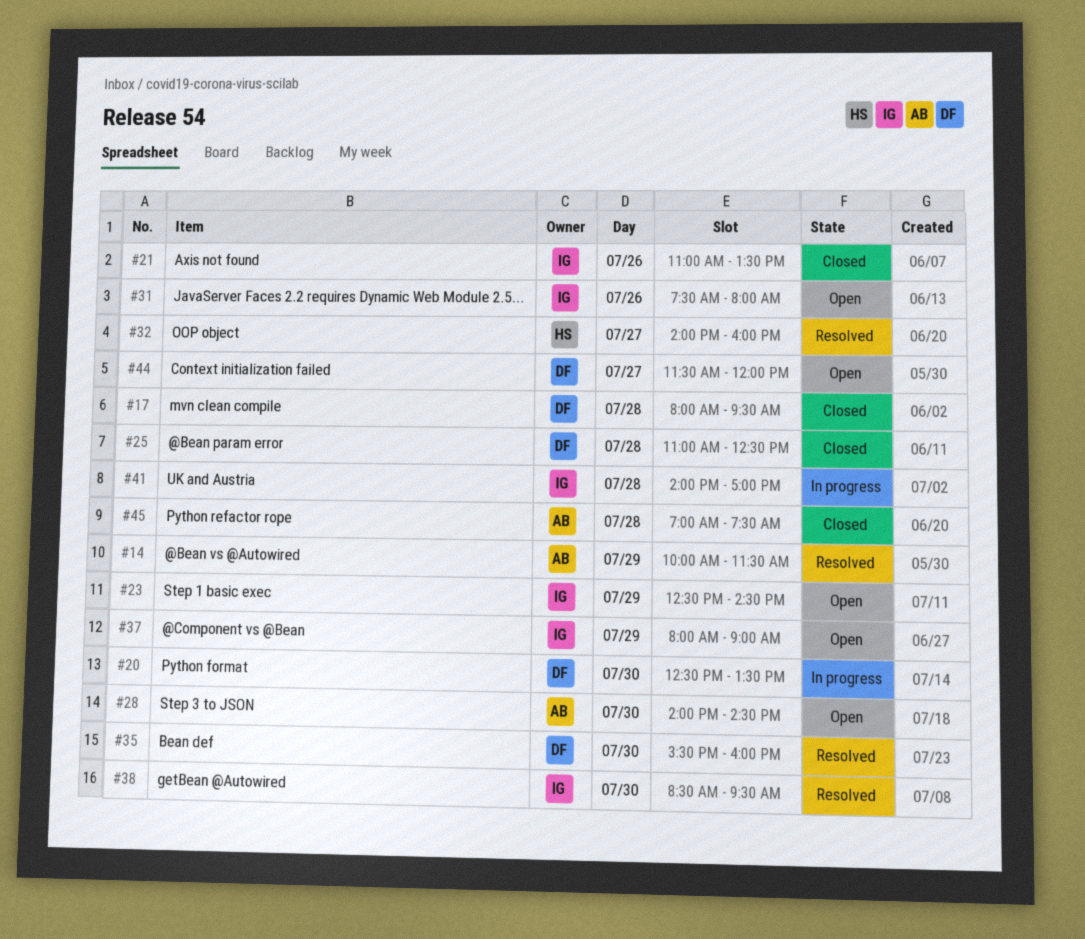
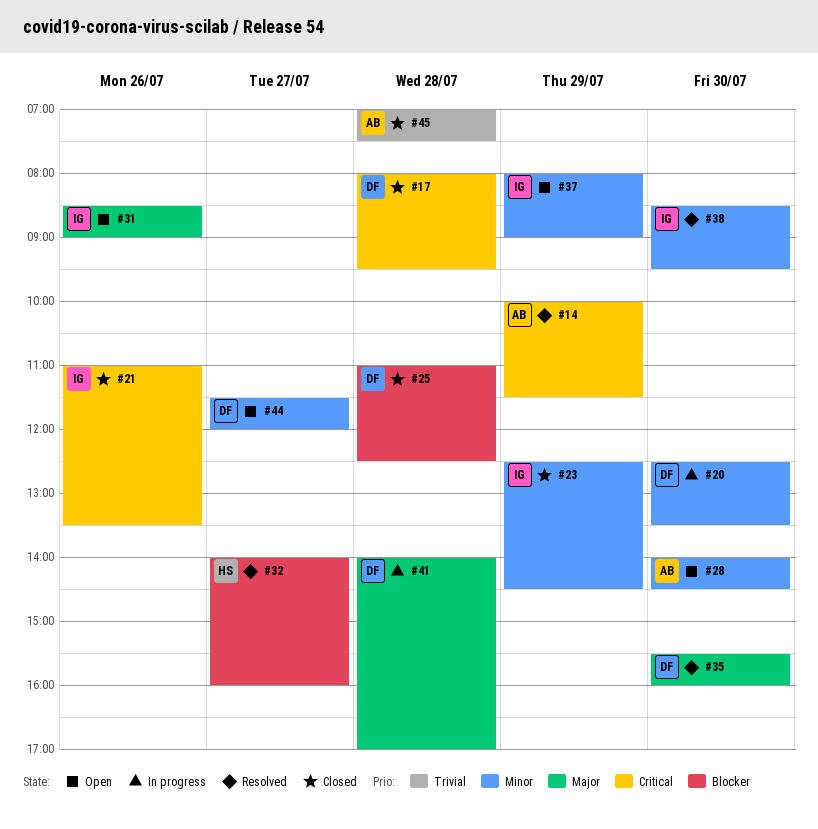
#23, status: Open -> Closed
#31, begins: 07:30 -> 08:30
#31, ends: 08:00 -> 09:00
#41, owner: IG -> DF

